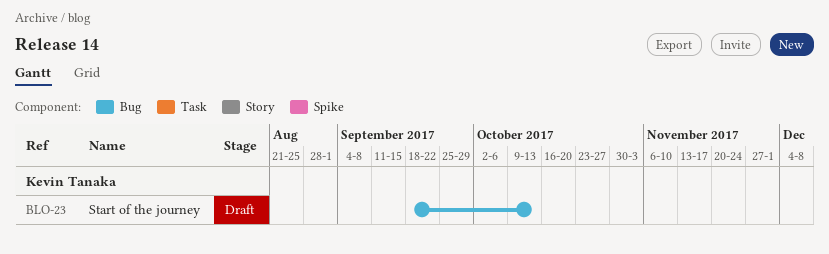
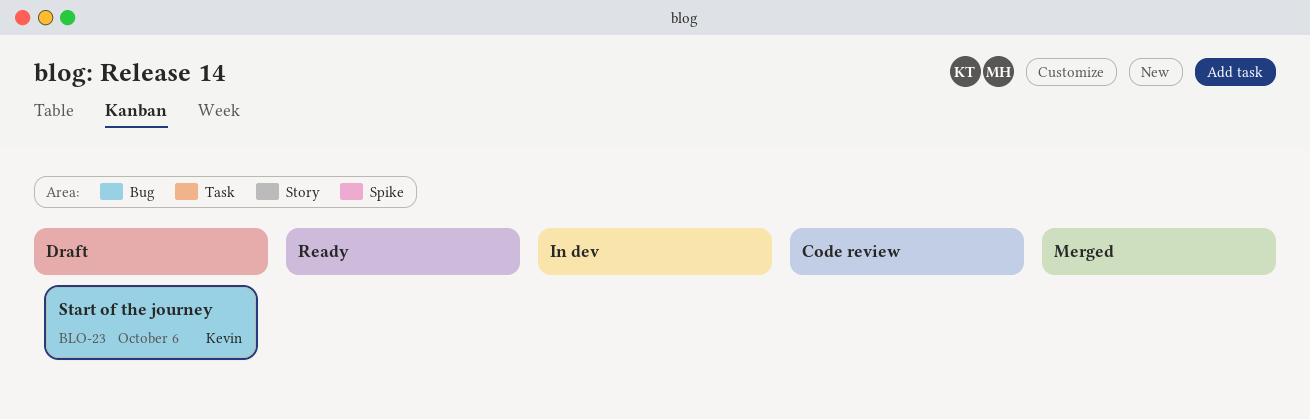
BLO-23, due: Oct 13 -> Oct 6

